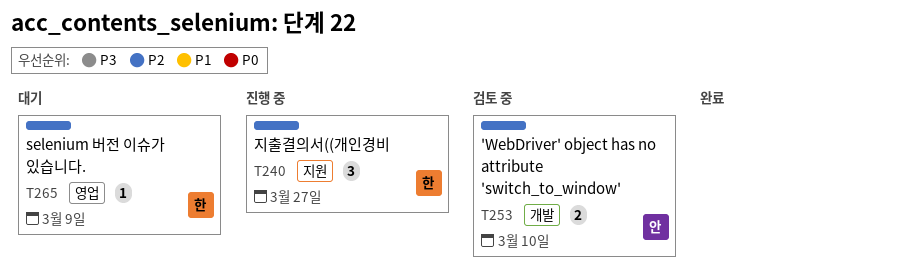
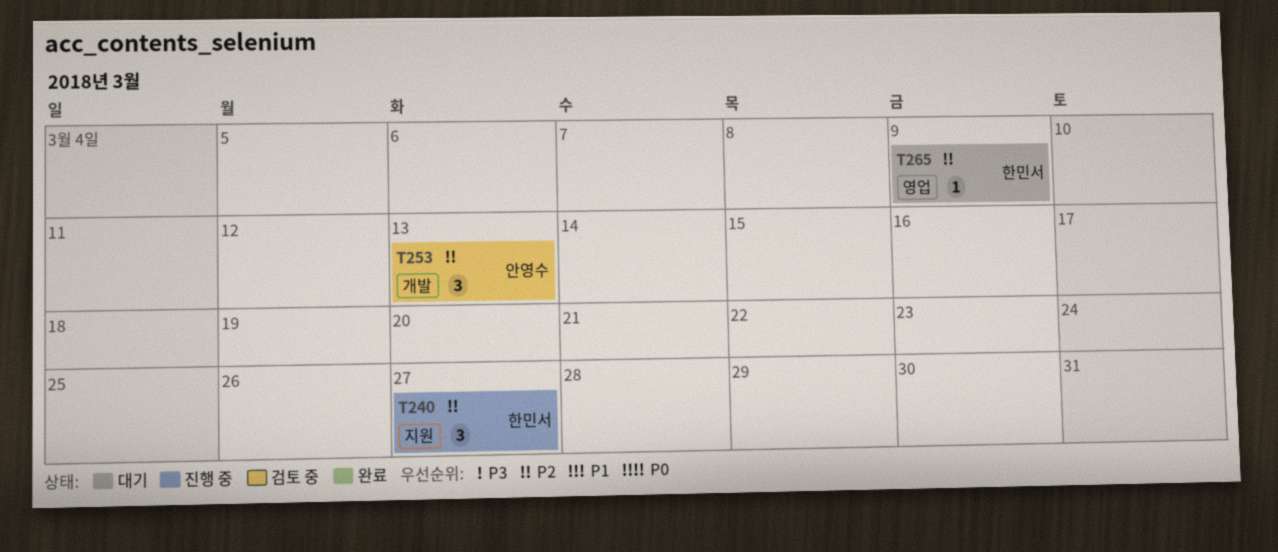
T253, estimate: 2 -> 3
T253, due: Mar 10 -> Mar 13

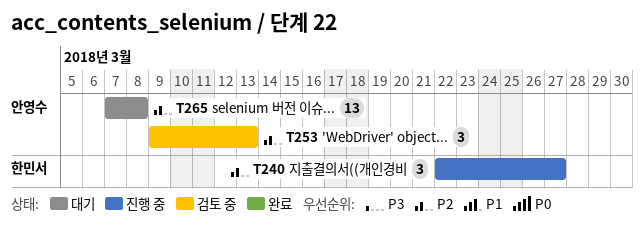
T265, owner: 한민서 -> 안영수
T265, estimate: 1 -> 13
T265, due: Mar 9 -> Mar 8

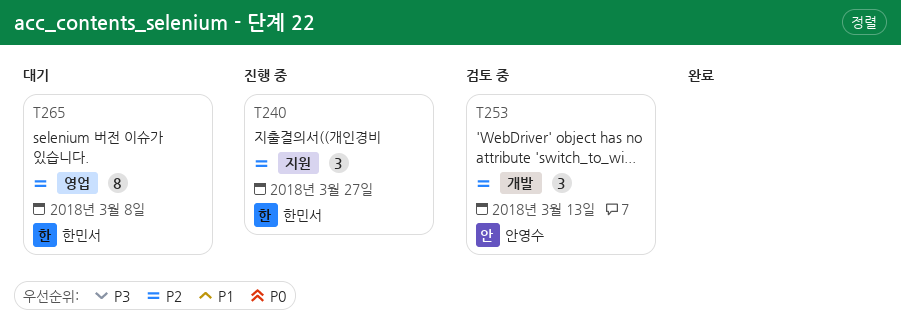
T265, owner: 안영수 -> 한민서
T265, estimate: 13 -> 8

